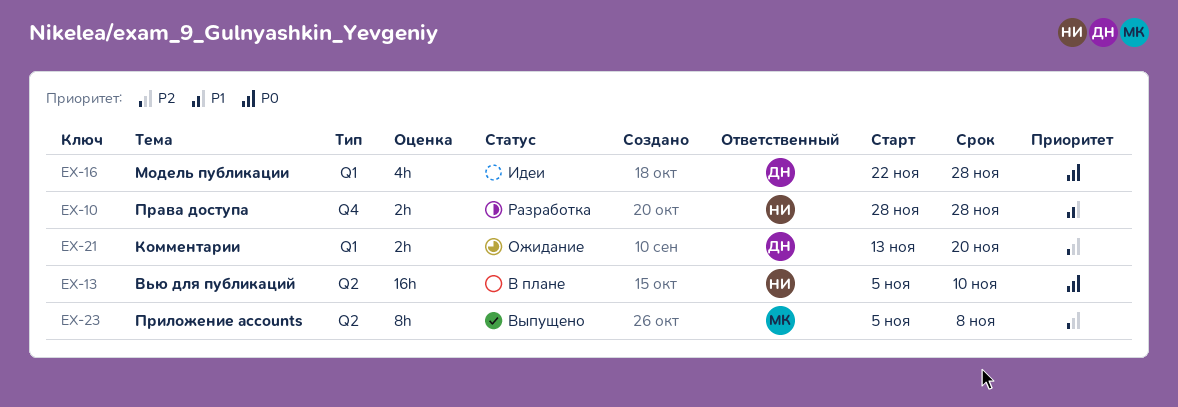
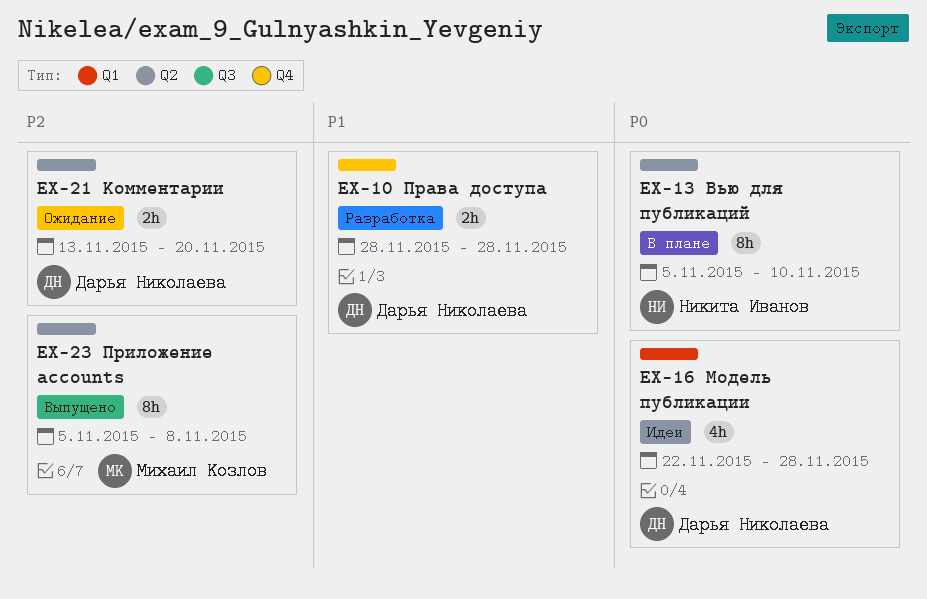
EX-10, owner: Никита Иванов -> Дарья Николаева
EX-13, estimate: 16h -> 8h
EX-21, label: Q1 -> Q2

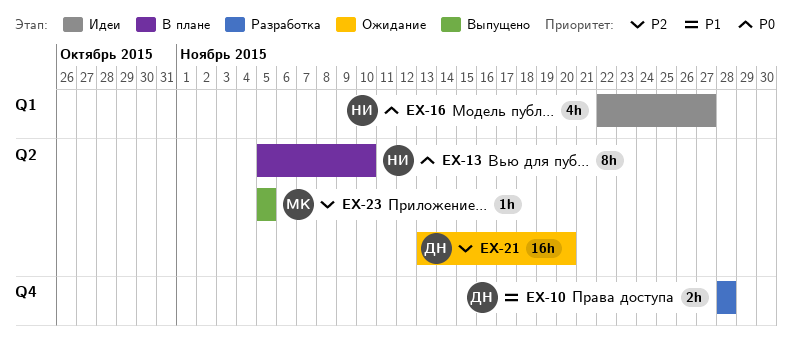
EX-16, owner: Дарья Николаева -> Никита Иванов
EX-16, due: Nov 28 -> Nov 27
EX-21, estimate: 2h -> 16h
EX-23, estimate: 8h -> 1h
EX-23, due: Nov 8 -> Nov 5

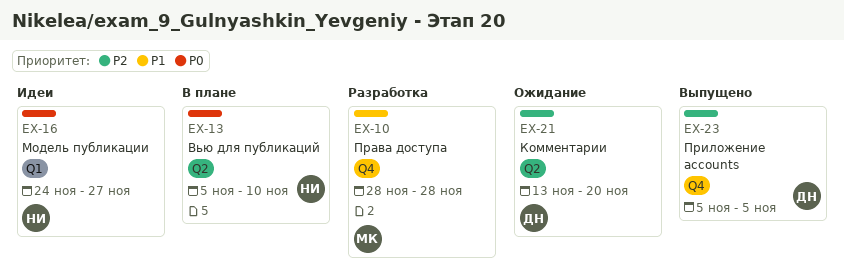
EX-10, owner: ДН -> МК
EX-16, start: Nov 22 -> Nov 24
EX-23, owner: МК -> ДН
EX-23, label: Q2 -> Q4

